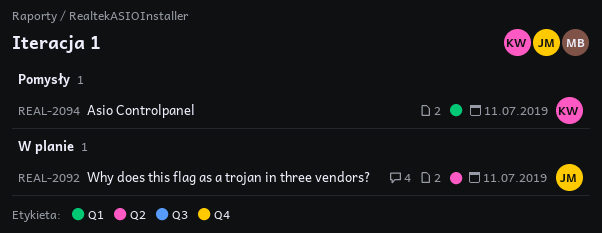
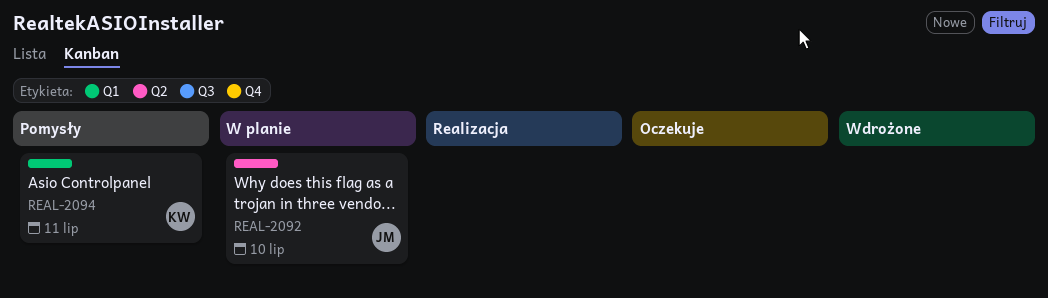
REAL-2092, due: Jul 11 -> Jul 10

